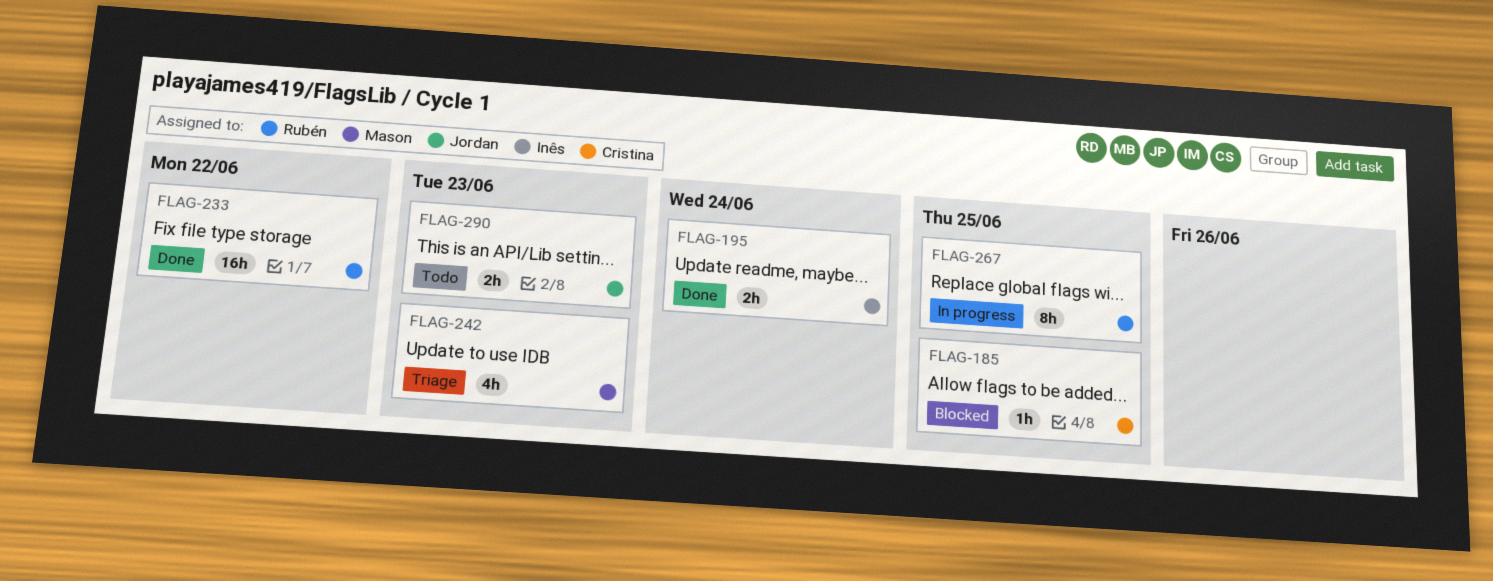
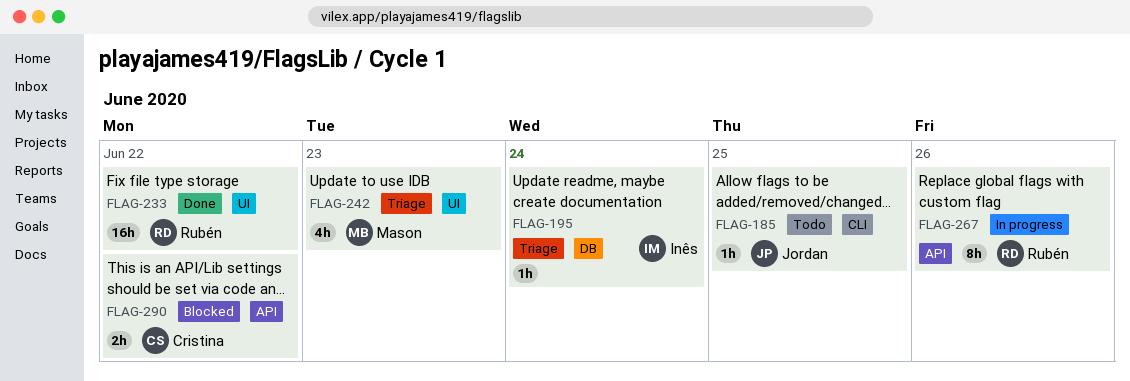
FLAG-185, status: Blocked -> Todo
FLAG-185, owner: Cristina -> Jordan
FLAG-195, status: Done -> Triage
FLAG-195, estimate: 2h -> 1h
FLAG-267, due: Jun 25 -> Jun 26
FLAG-290, status: Todo -> Blocked
FLAG-290, owner: Jordan -> Cristina
FLAG-290, due: Jun 23 -> Jun 22

